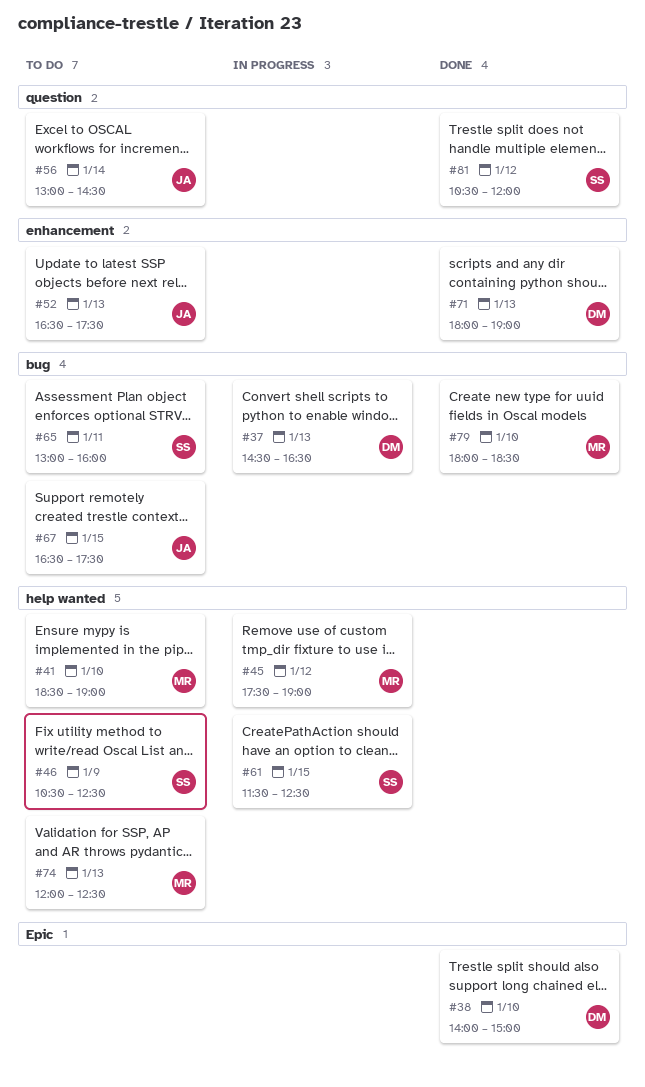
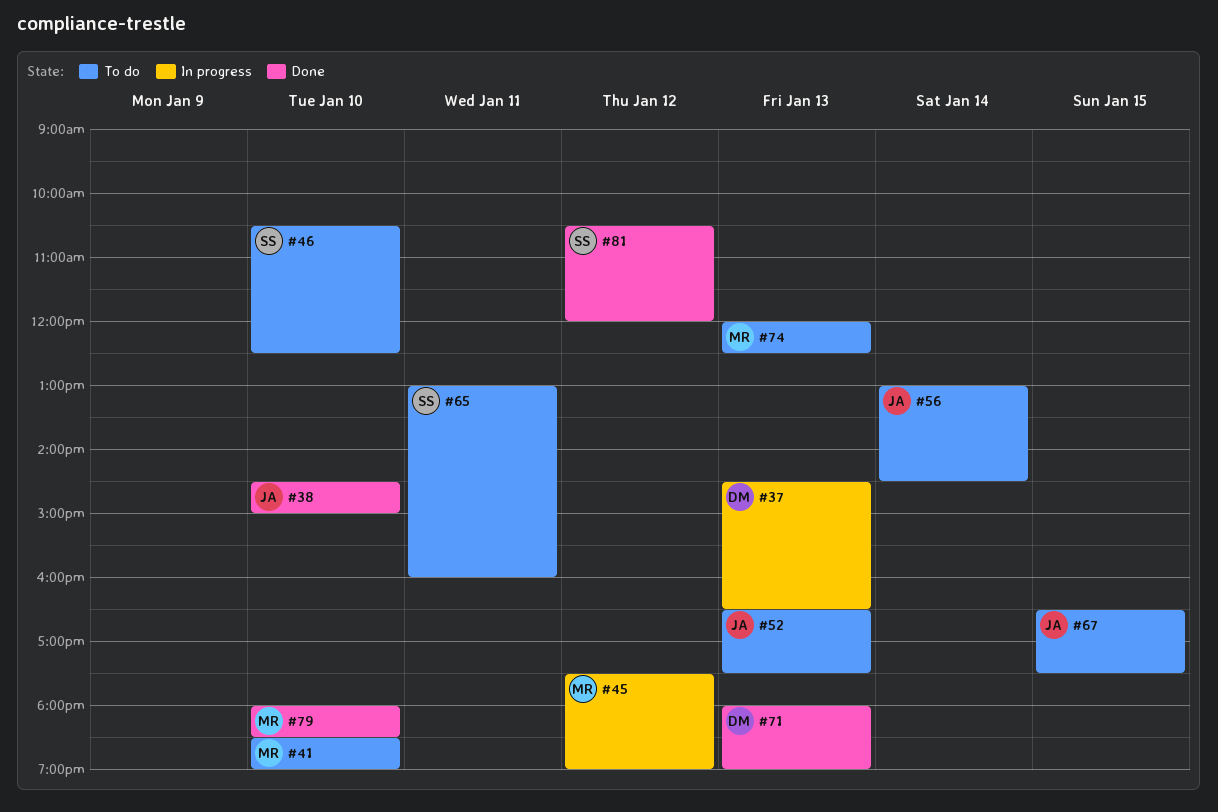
#38, owner: DM -> JA
#38, begins: 14:00 -> 14:30
#46, day: Jan 9 -> Jan 10
#61: present -> none

